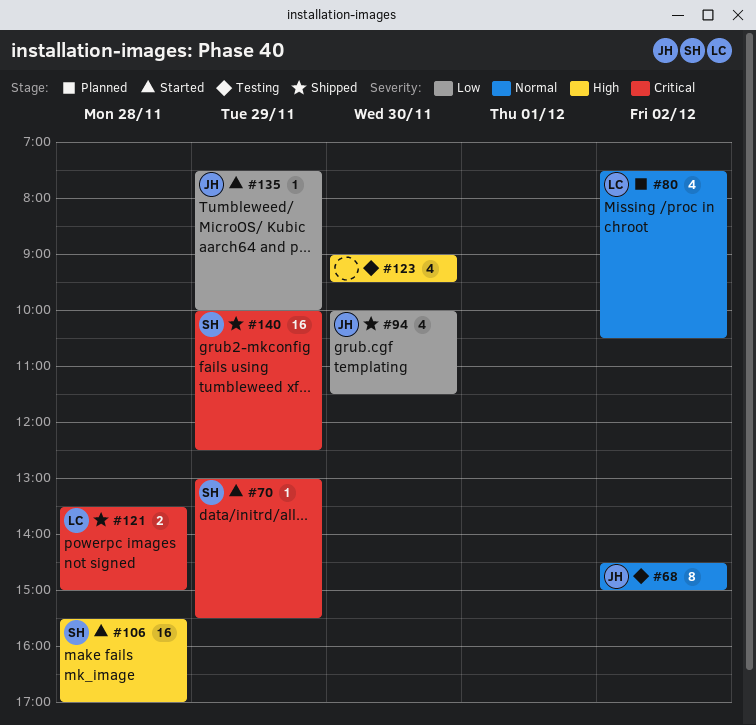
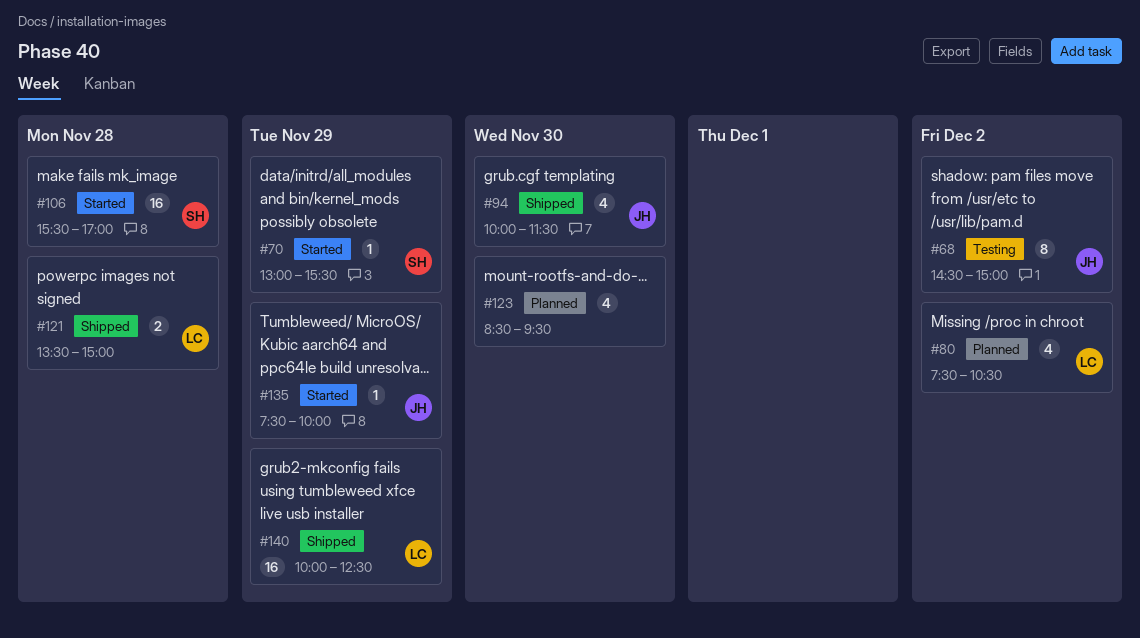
#123, status: Testing -> Planned
#123, begins: 09:00 -> 08:30
#140, owner: SH -> LC

